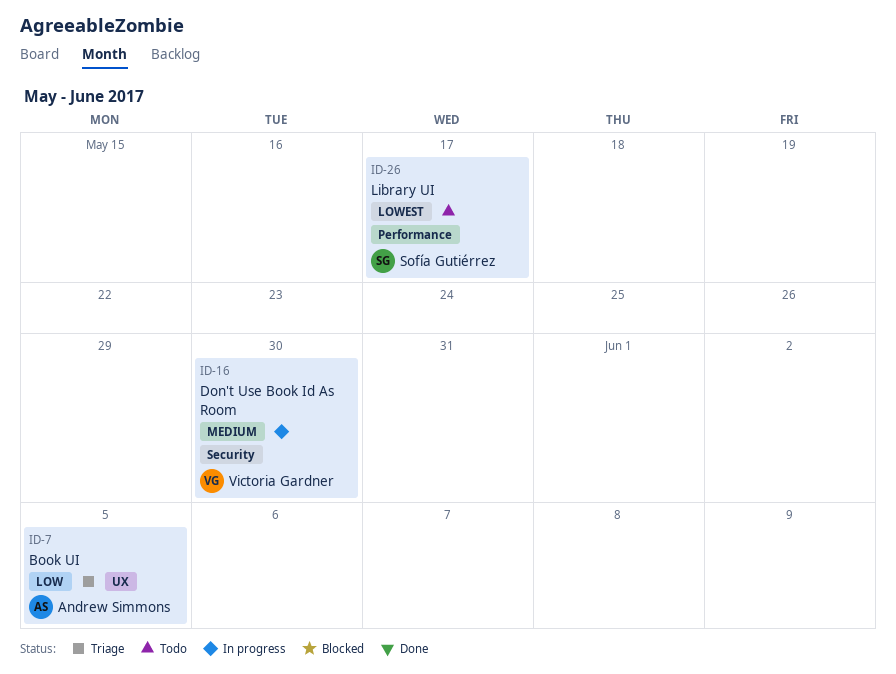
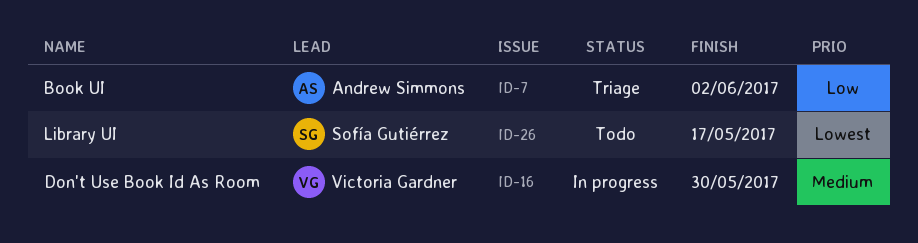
ID-7, due: Jun 5 -> Jun 2

